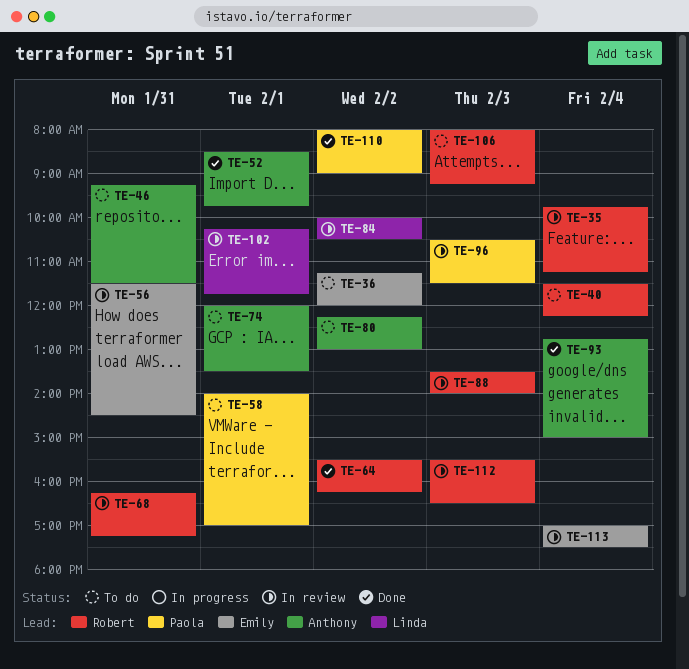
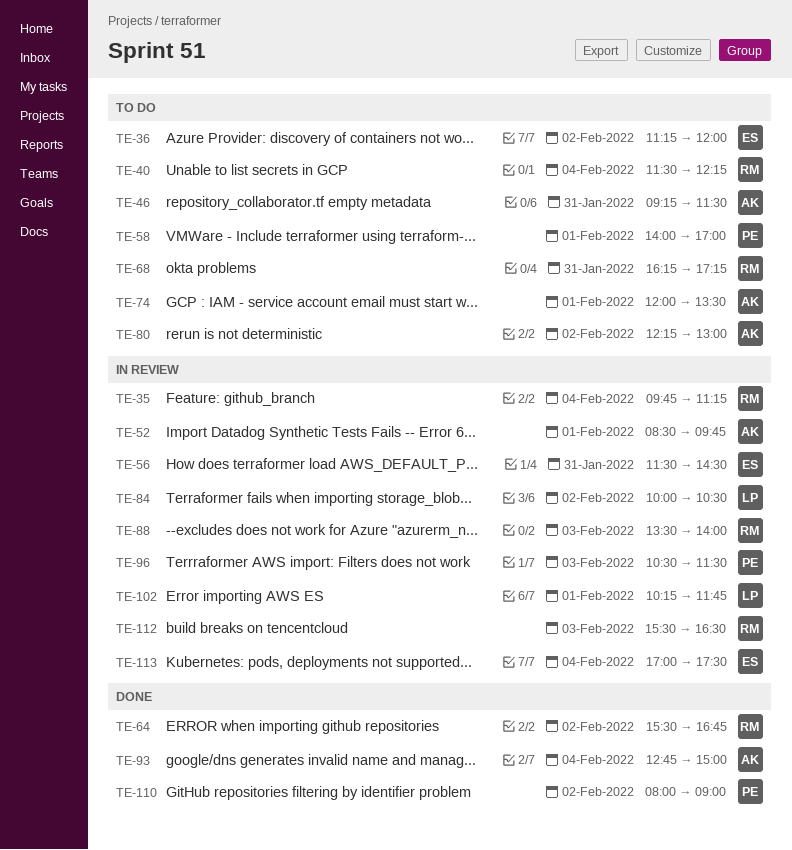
TE-52, status: Done -> In review
TE-64, ends: 16:15 -> 16:45
TE-68, status: In review -> To do
TE-106: present -> none

